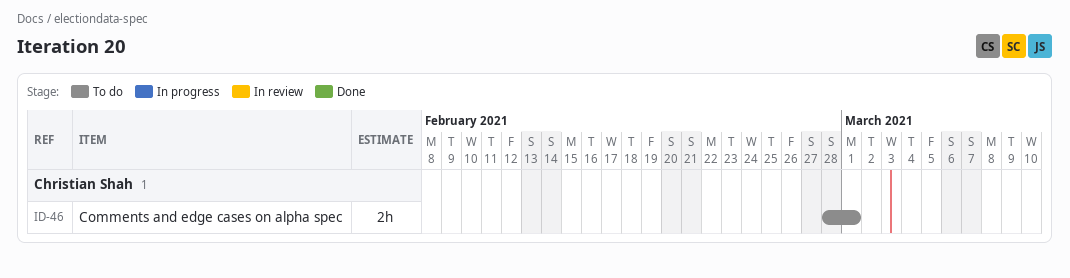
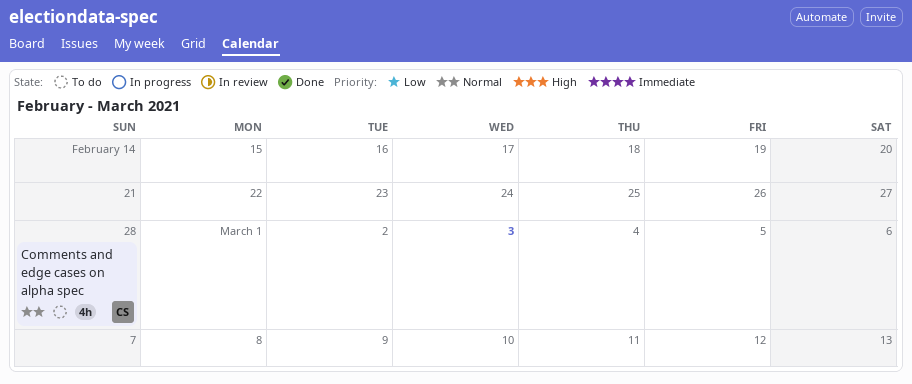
Comments and edge cases on alpha spec, estimate: 2h -> 4h
Comments and edge cases on alpha spec, due: Mar 1 -> Feb 28

